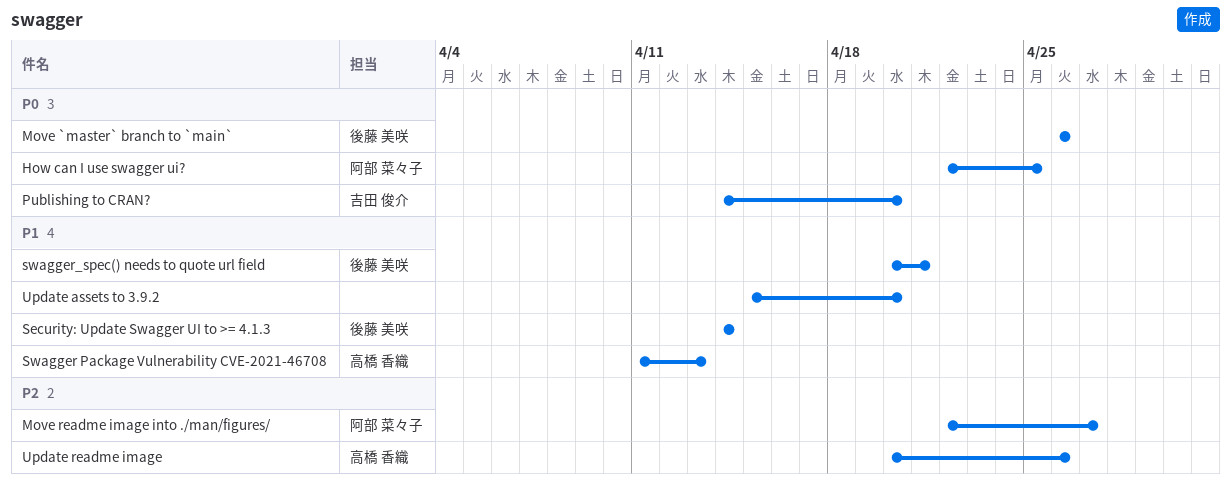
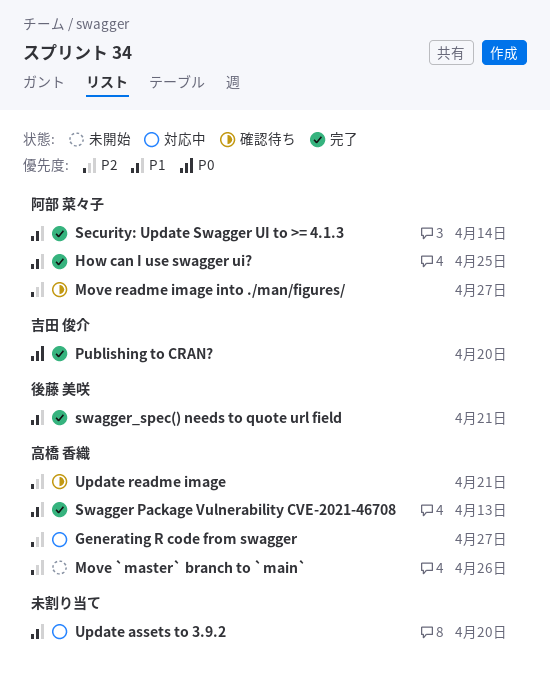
Generating R code from swagger: none -> present
How can I use swagger ui?, priority: P0 -> P1
Move `master` branch to `main`, owner: 後藤 美咲 -> 高橋 香織
Move `master` branch to `main`, priority: P0 -> P2
Security: Update Swagger UI to >= 4.1.3, owner: 後藤 美咲 -> 阿部 菜々子
Update readme image, due: Apr 26 -> Apr 21

